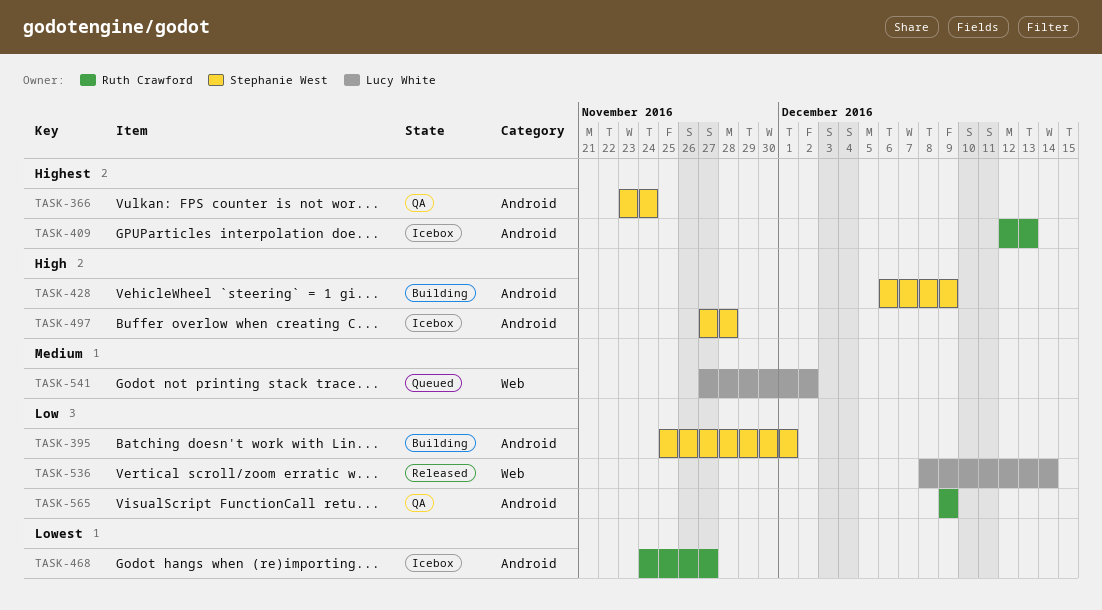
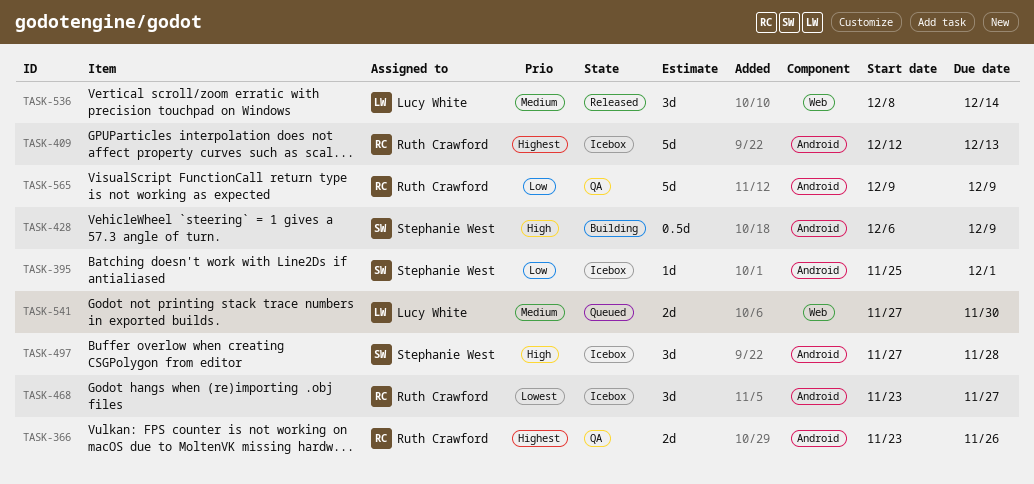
TASK-366, owner: Stephanie West -> Ruth Crawford
TASK-366, due: Nov 24 -> Nov 26
TASK-395, status: Building -> Icebox
TASK-468, start: Nov 24 -> Nov 23
TASK-536, priority: Low -> Medium
TASK-541, due: Dec 2 -> Nov 30

